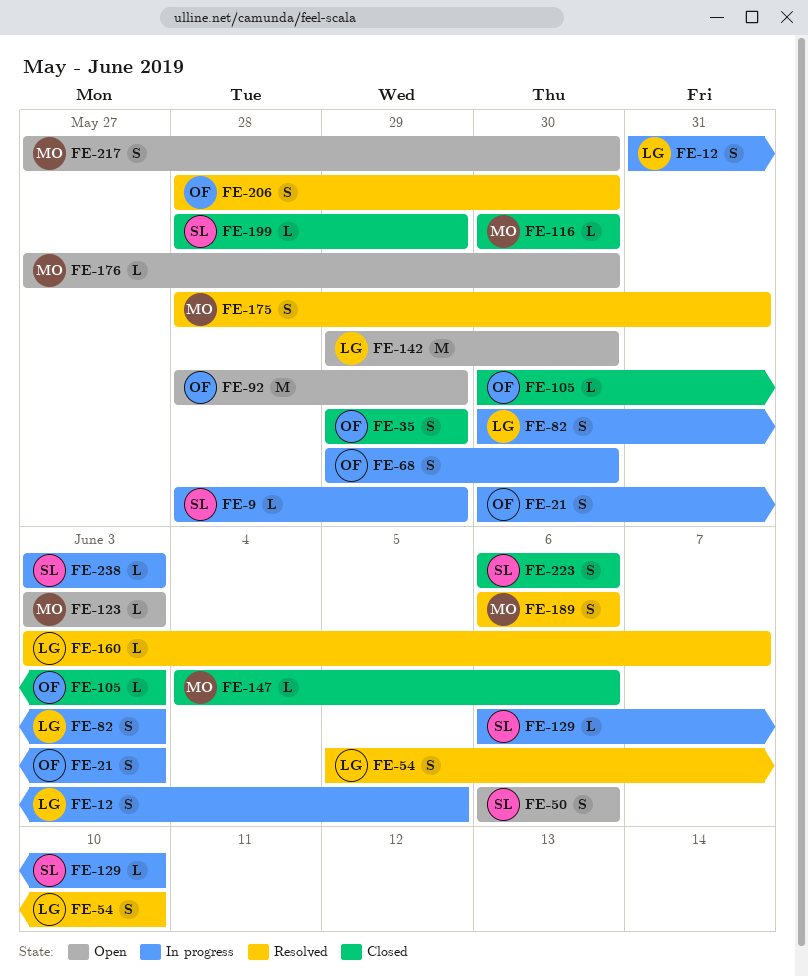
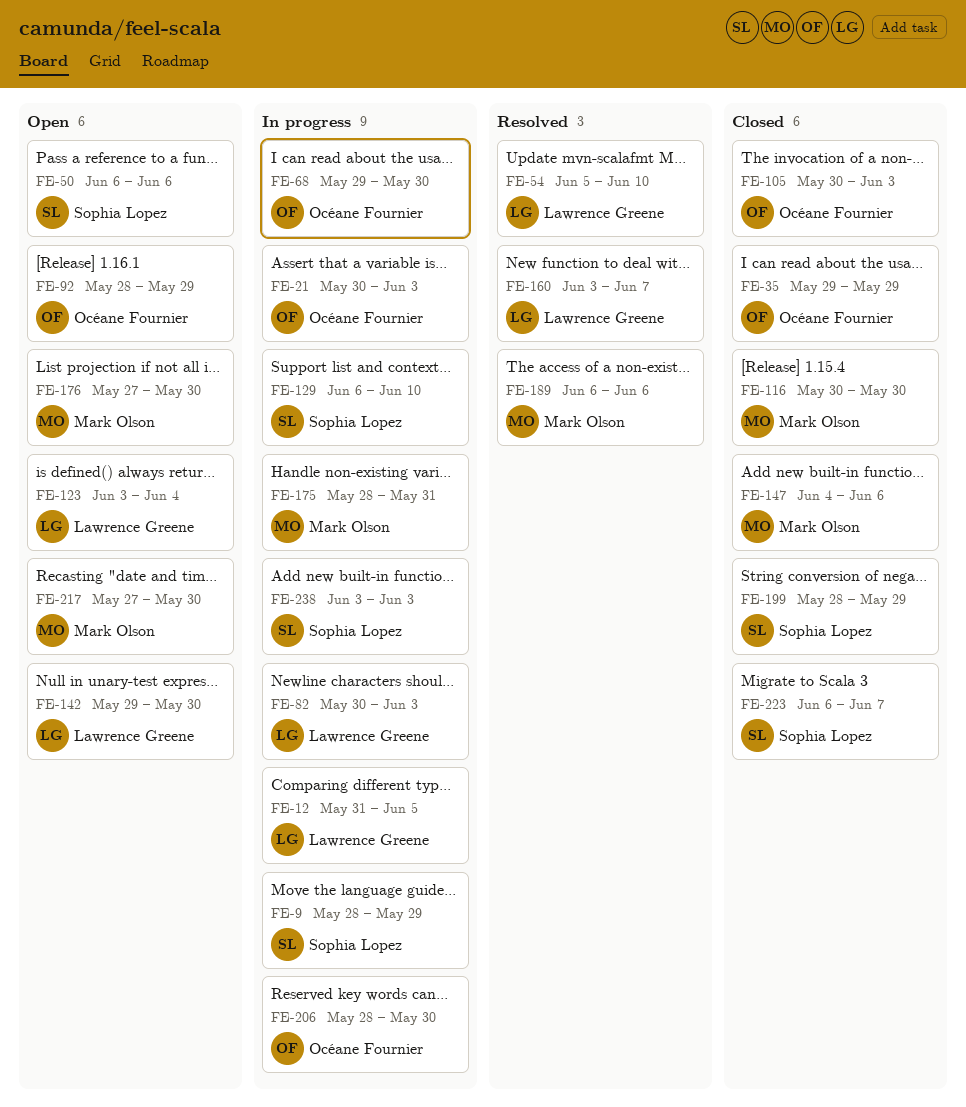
FE-123, owner: Mark Olson -> Lawrence Greene
FE-123, due: Jun 3 -> Jun 4
FE-175, status: Resolved -> In progress
FE-206, status: Resolved -> In progress
FE-223, due: Jun 6 -> Jun 7

